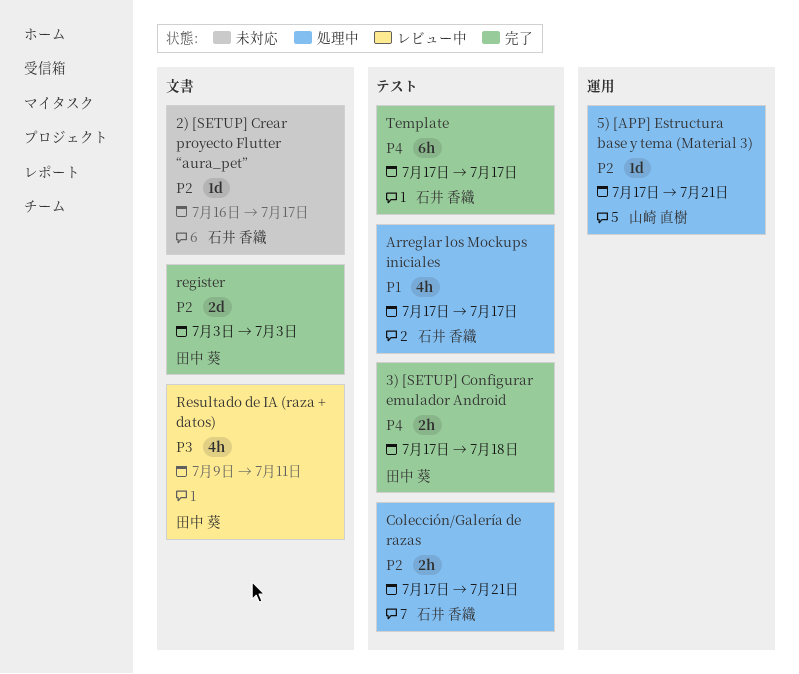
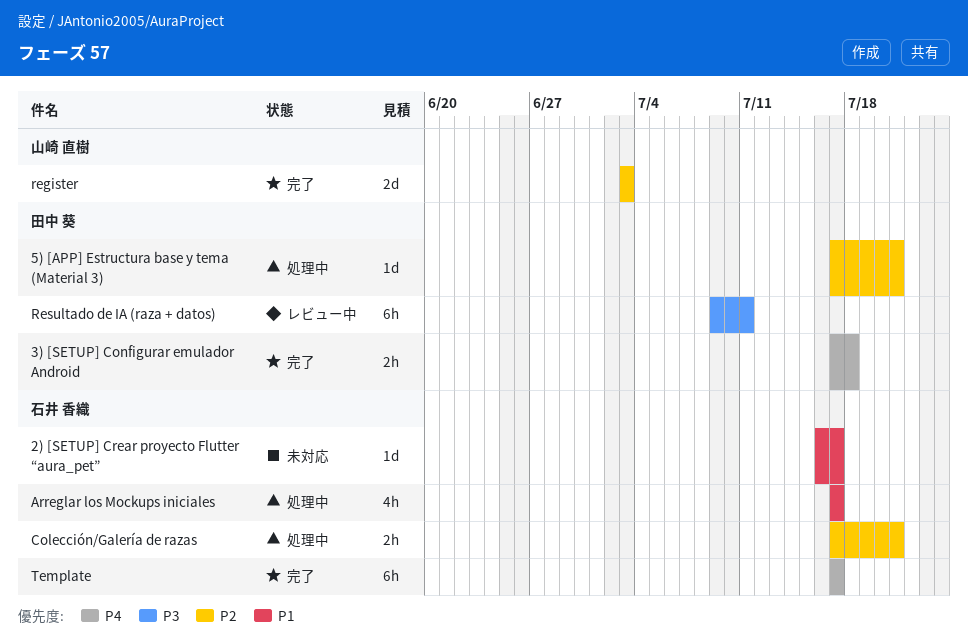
2) [SETUP] Crear proyecto Flutter “aura_pet”, priority: P2 -> P1
5) [APP] Estructura base y tema (Material 3), owner: 山崎 直樹 -> 田中 葵
register, owner: 田中 葵 -> 山崎 直樹
Resultado de IA (raza + datos), estimate: 4h -> 6h

